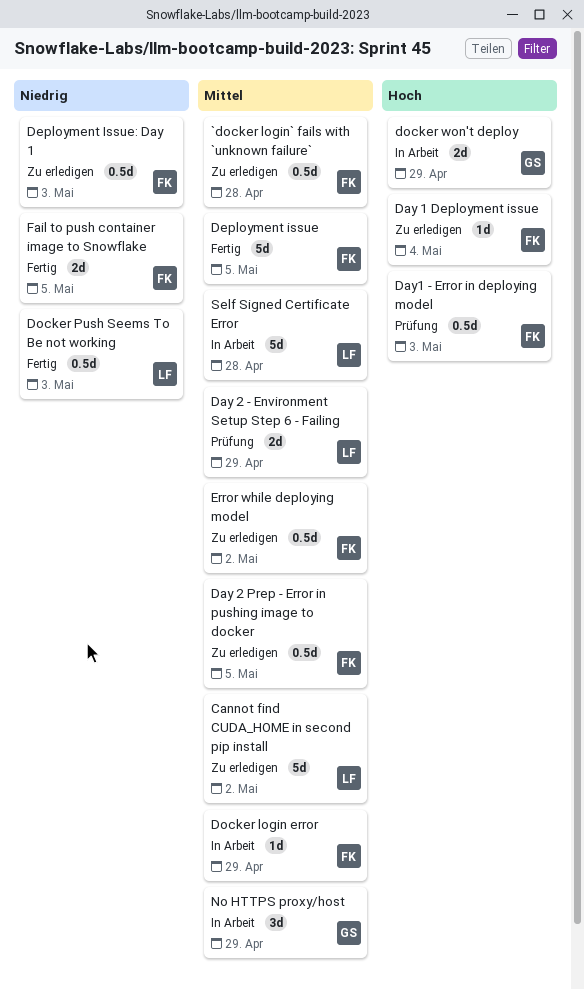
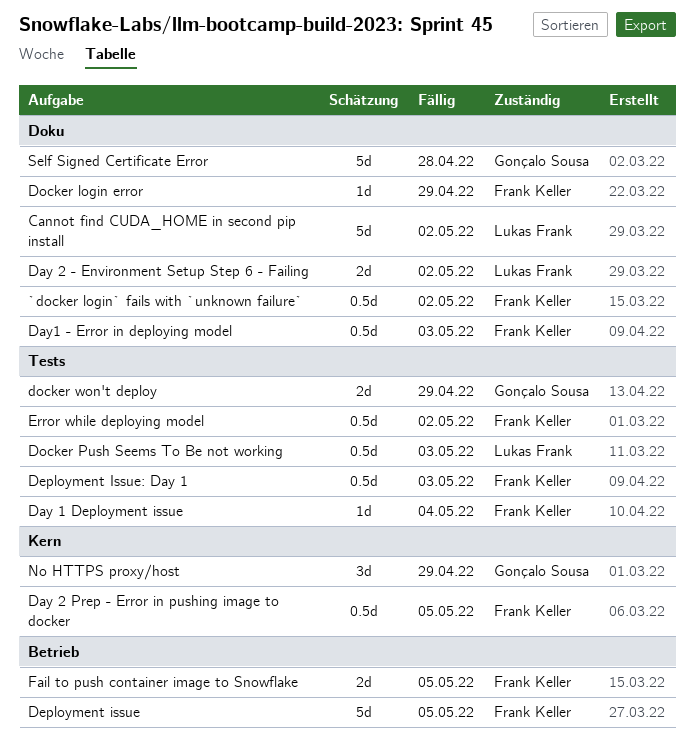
`docker login` fails with `unknown failure`, due: Apr 28 -> May 2
Day 2 - Environment Setup Step 6 - Failing, due: Apr 29 -> May 2
Self Signed Certificate Error, owner: Lukas Frank -> Gonçalo Sousa

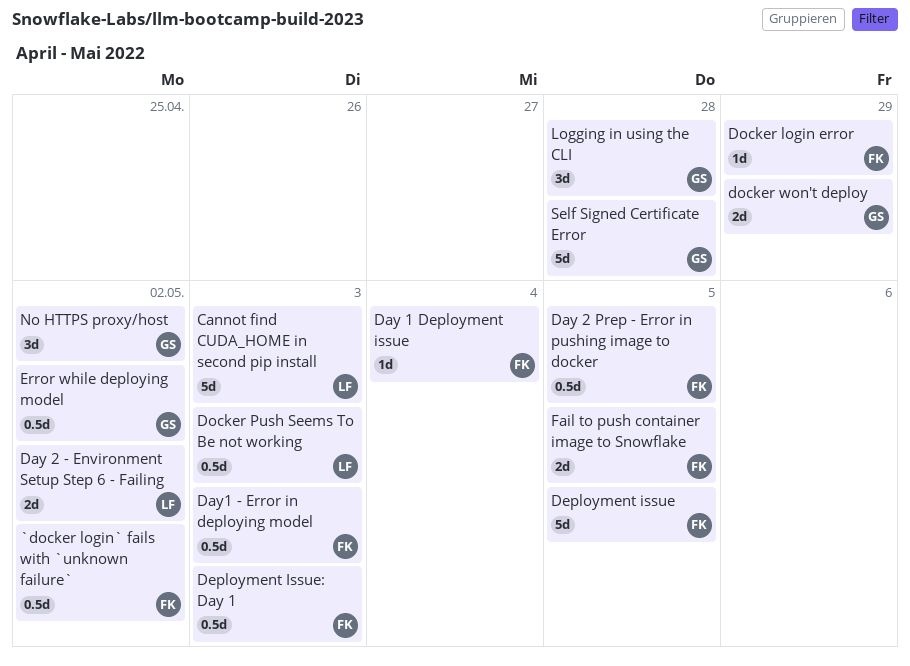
Cannot find CUDA_HOME in second pip install, due: May 2 -> May 3
Error while deploying model, owner: Frank Keller -> Gonçalo Sousa
Logging in using the CLI: none -> present
No HTTPS proxy/host, due: Apr 29 -> May 2

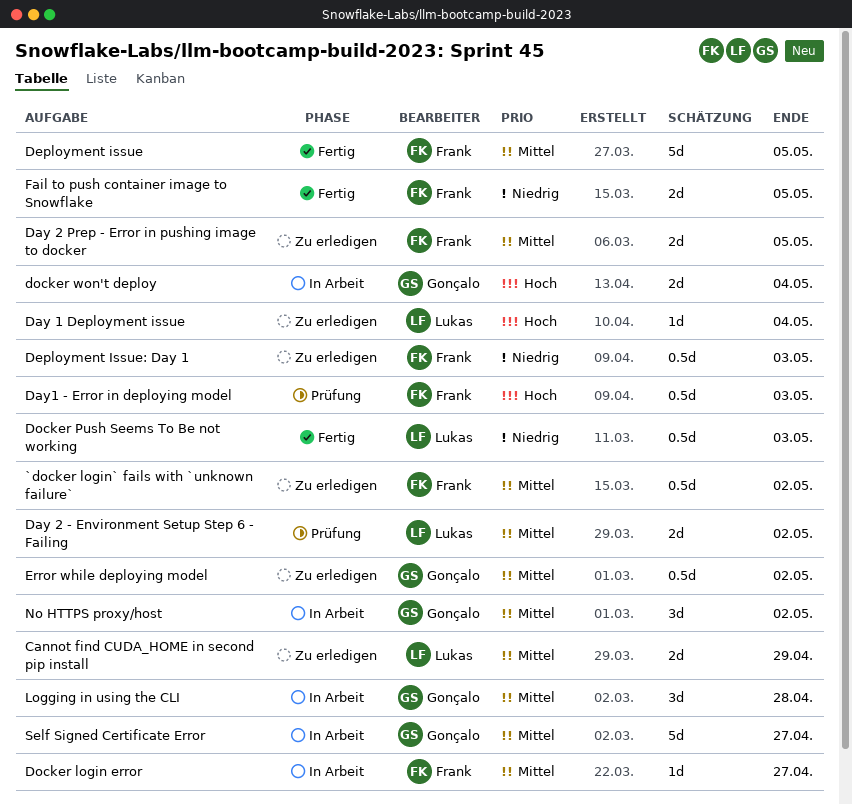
Cannot find CUDA_HOME in second pip install, estimate: 5d -> 2d
Cannot find CUDA_HOME in second pip install, due: May 3 -> Apr 29
Day 1 Deployment issue, owner: Frank -> Lukas
Day 2 Prep - Error in pushing image to docker, estimate: 0.5d -> 2d
Docker login error, due: Apr 29 -> Apr 27
docker won't deploy, due: Apr 29 -> May 4
Self Signed Certificate Error, due: Apr 28 -> Apr 27

